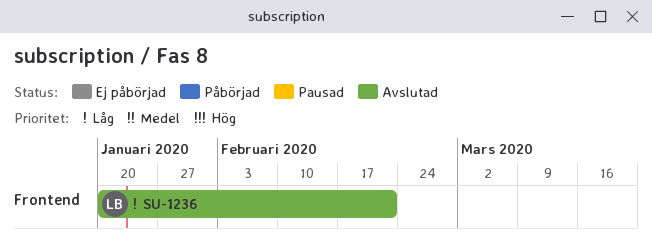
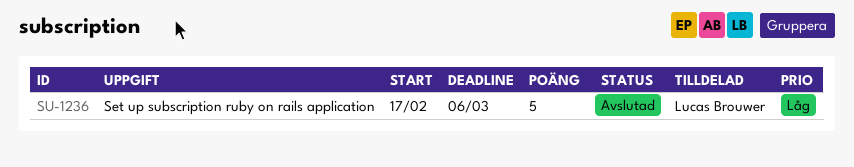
SU-1236, start: Jan 20 -> Feb 17
SU-1236, due: Feb 21 -> Mar 6

